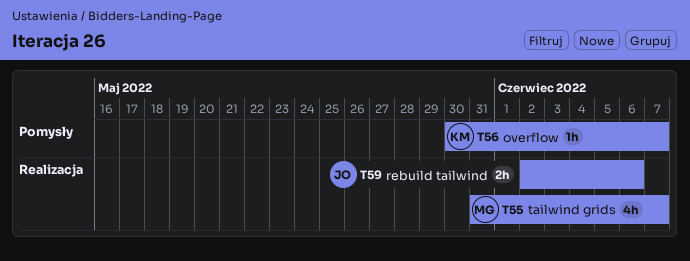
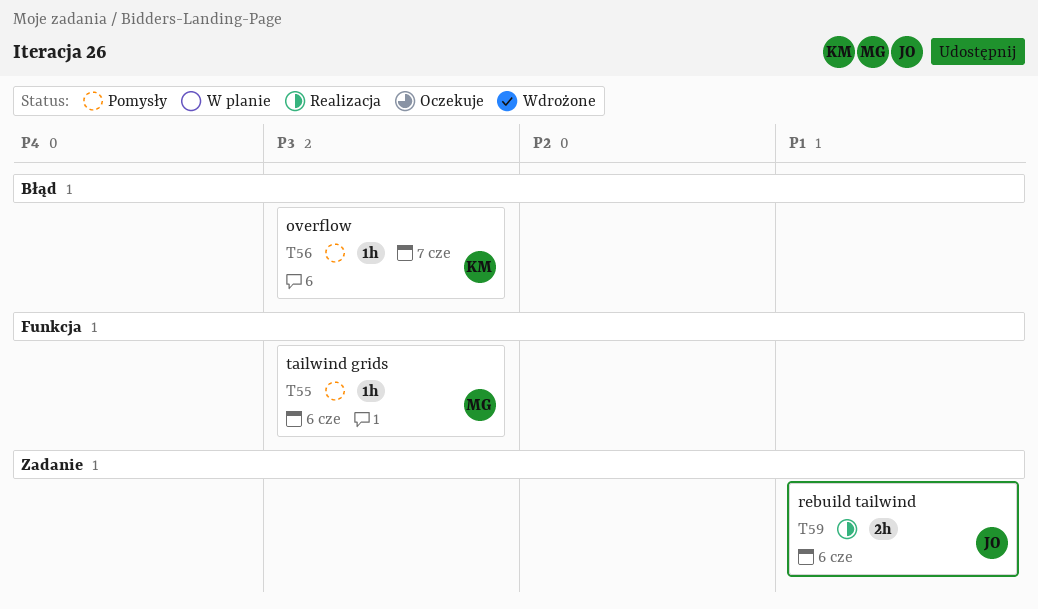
T55, status: Realizacja -> Pomysły
T55, estimate: 4h -> 1h
T55, due: Jun 7 -> Jun 6

